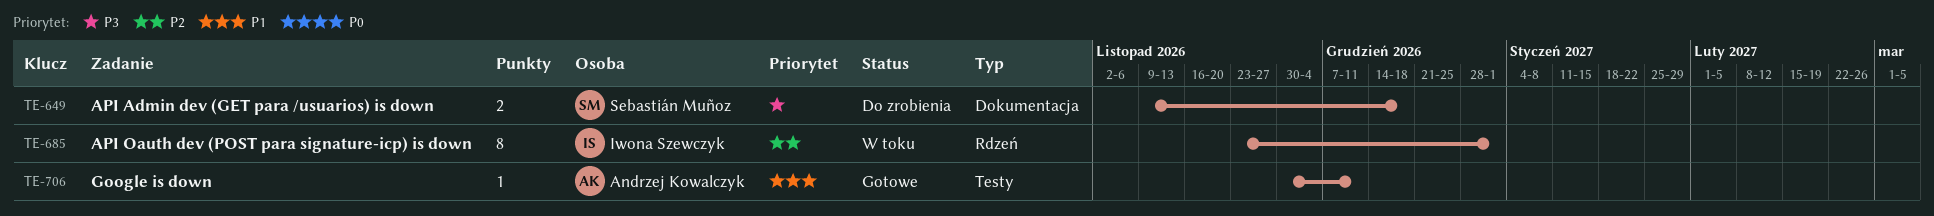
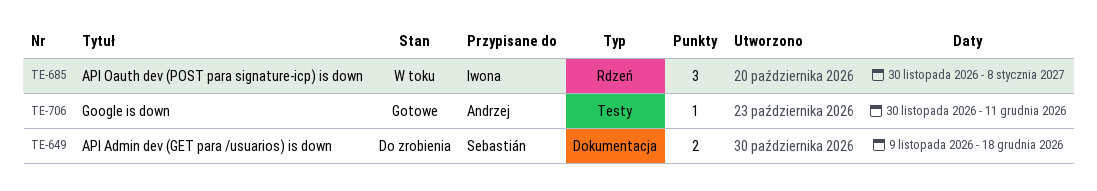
TE-685, estimate: 8 -> 3
TE-685, start: Nov 23 -> Nov 30
TE-685, due: Jan 1 -> Jan 8

